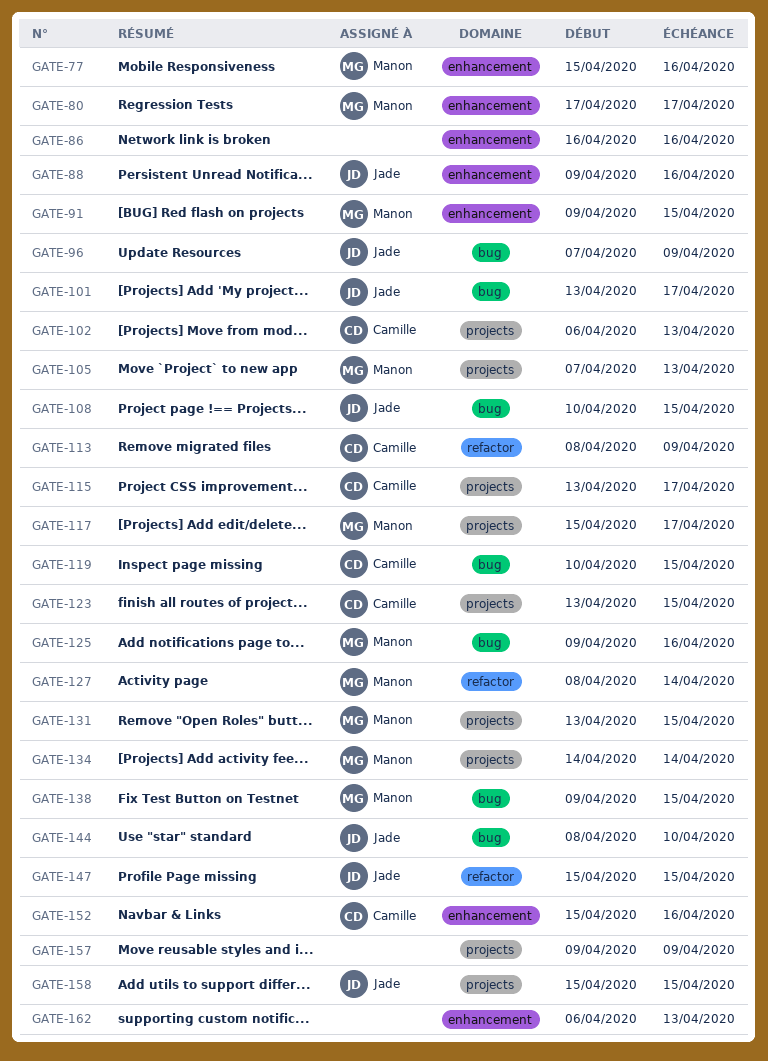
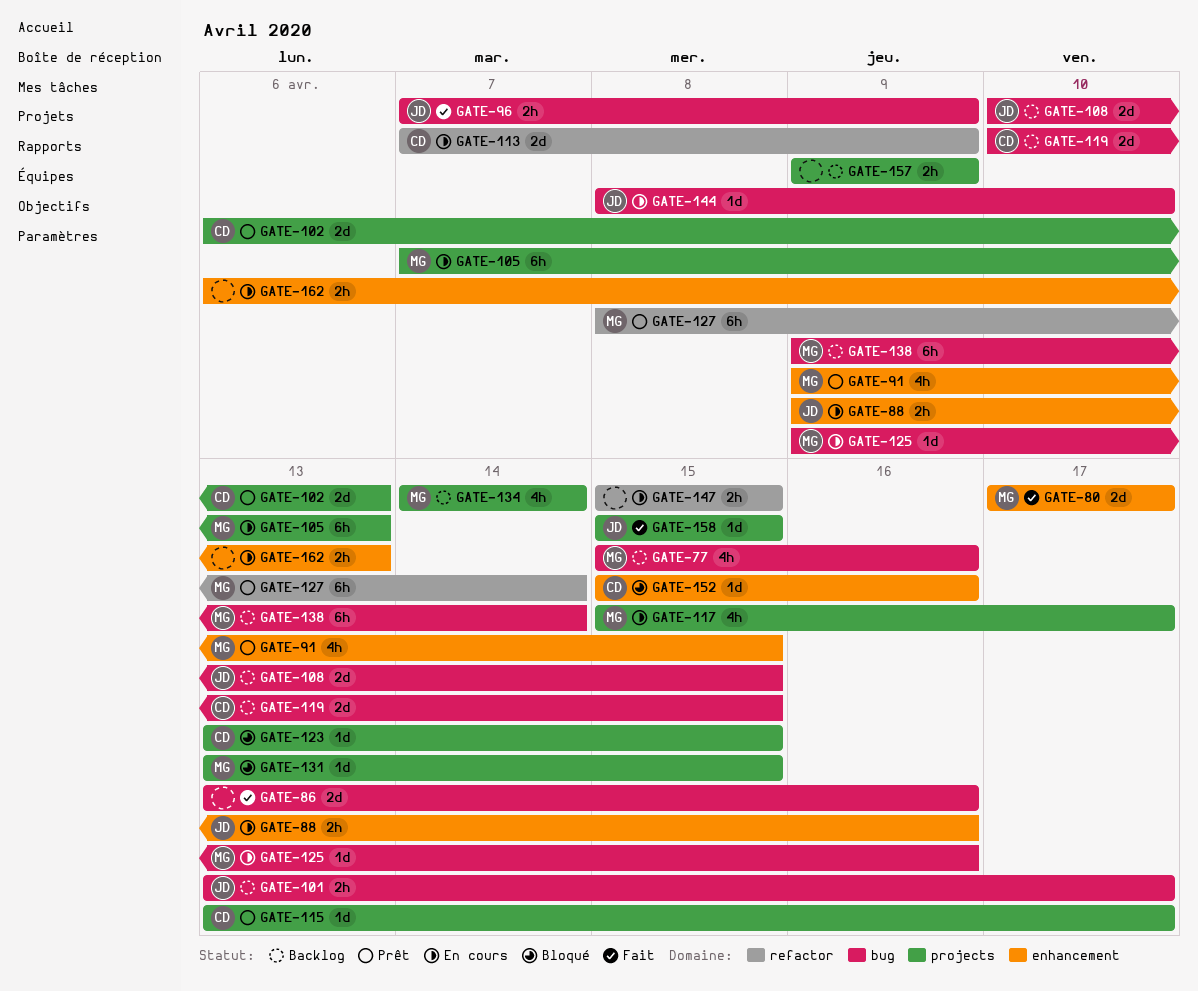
GATE-77, label: enhancement -> bug
GATE-86, label: enhancement -> bug
GATE-86, start: Apr 16 -> Apr 13
GATE-113, start: Apr 8 -> Apr 7
GATE-138, due: Apr 15 -> Apr 14
GATE-147, owner: Jade -> none

